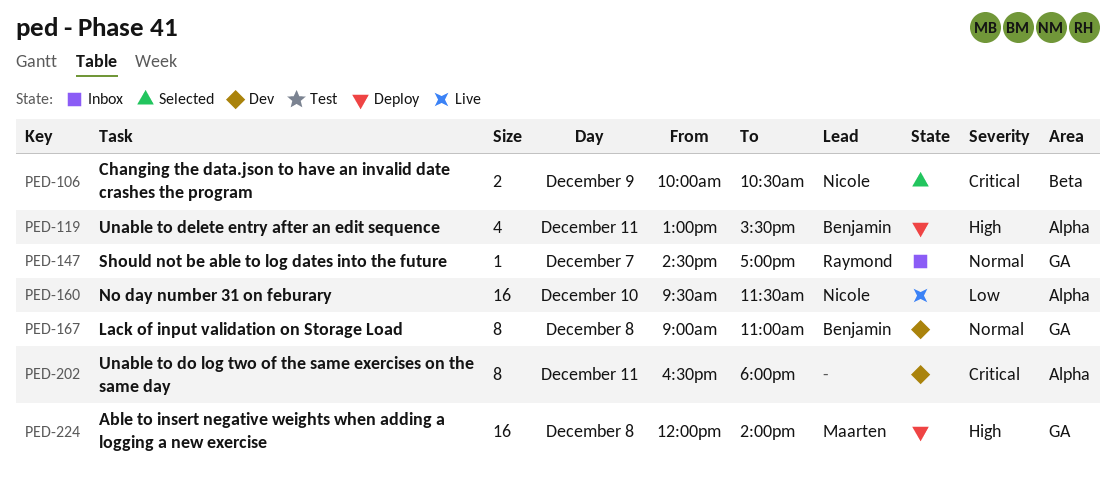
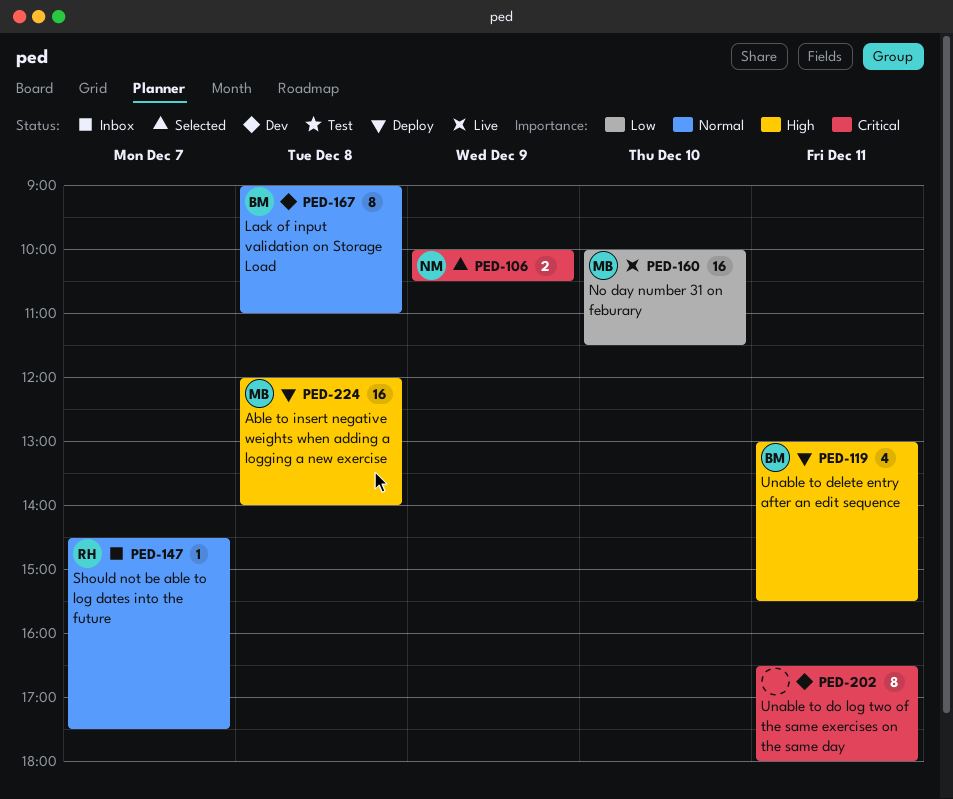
PED-147, ends: 17:00 -> 17:30
PED-160, owner: Nicole -> Maarten
PED-160, begins: 09:30 -> 10:00

